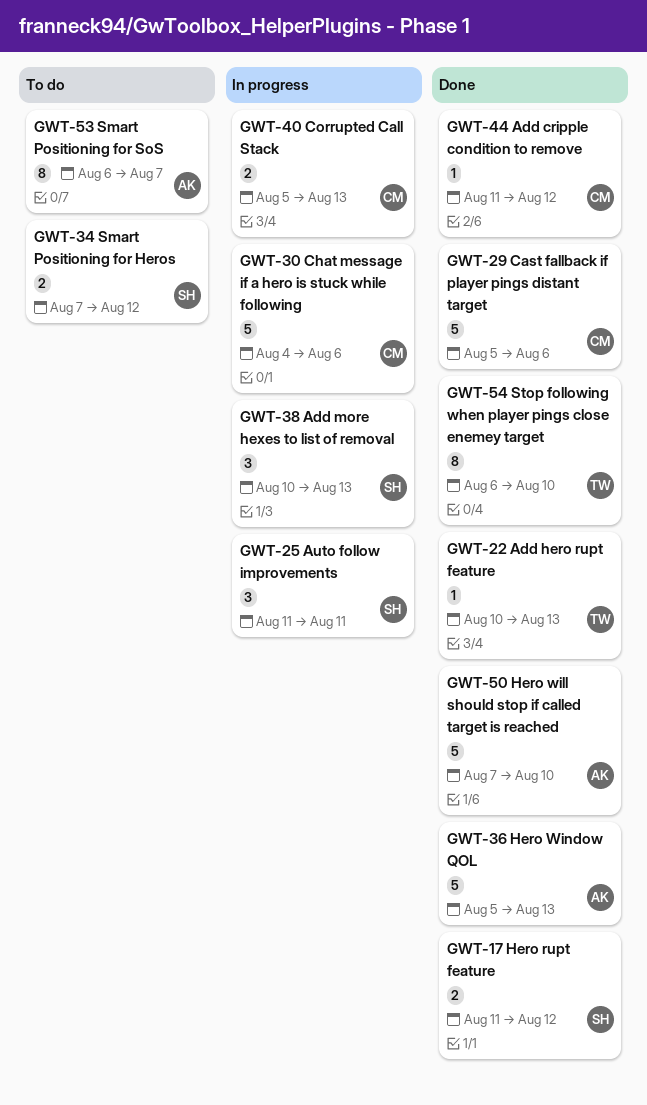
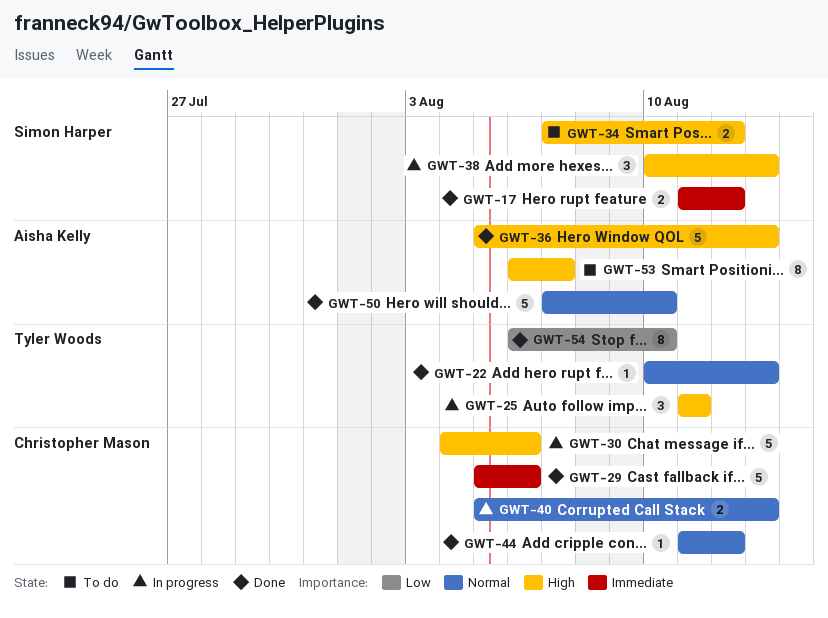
GWT-25, owner: Simon Harper -> Tyler Woods

